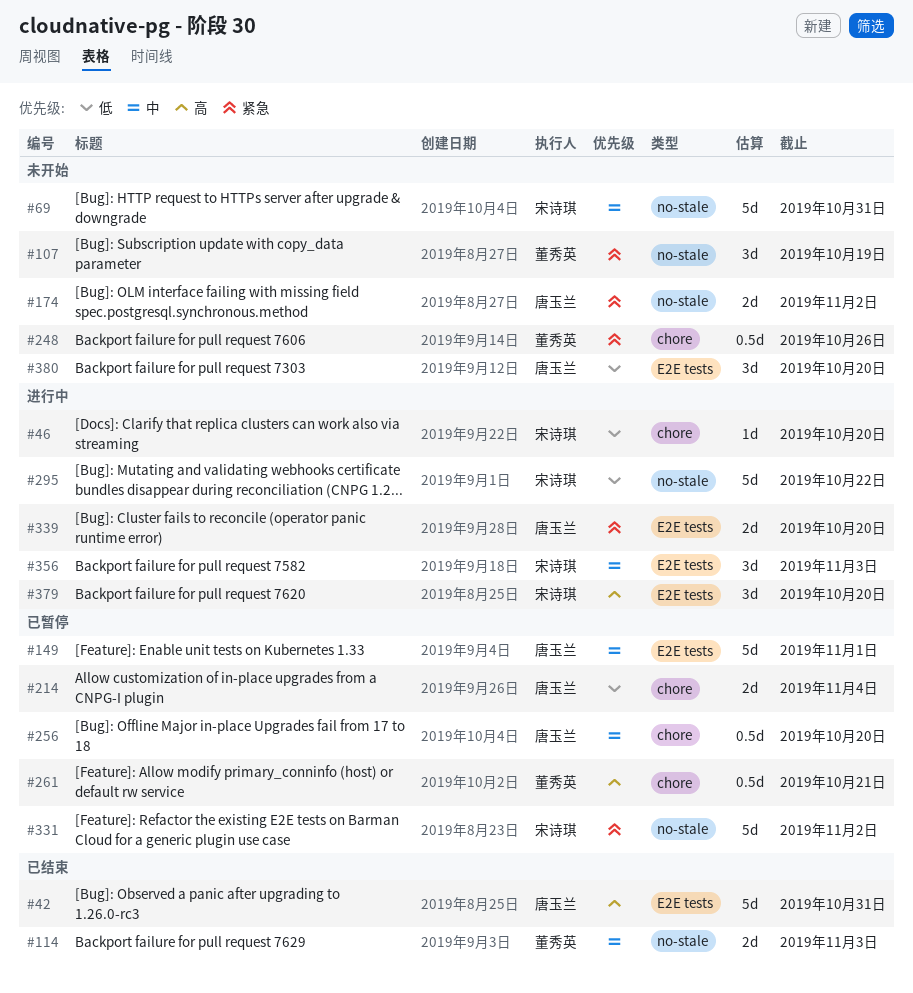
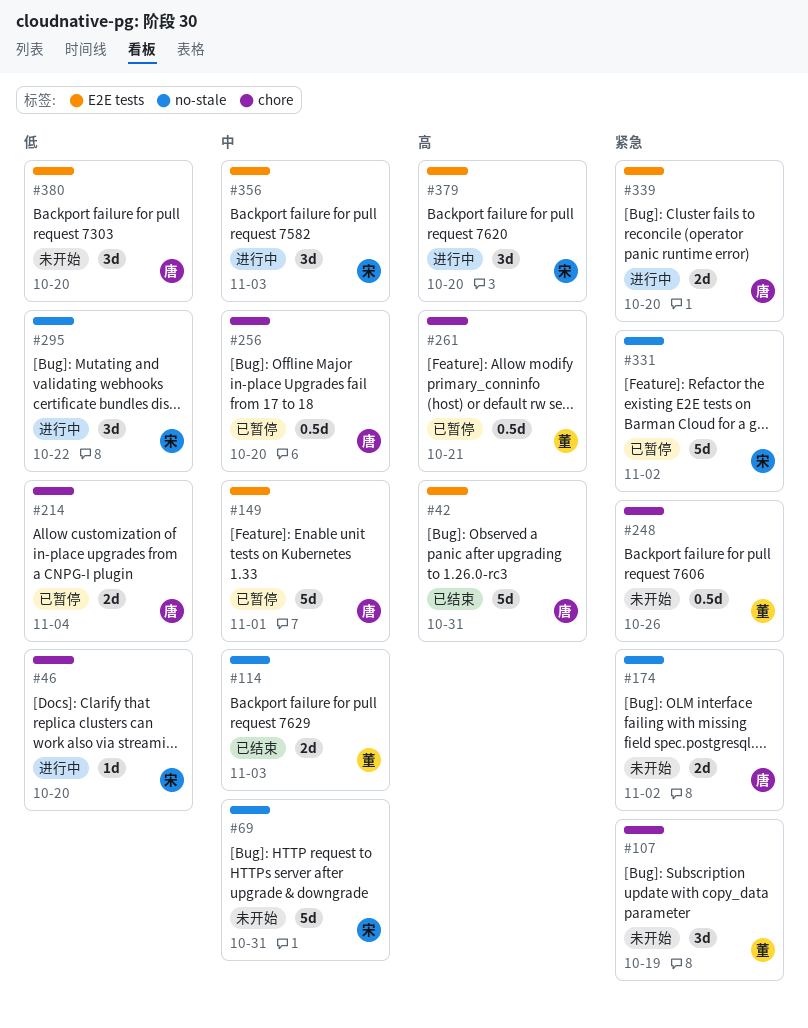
#107, label: no-stale -> chore
#295, estimate: 5d -> 3d

